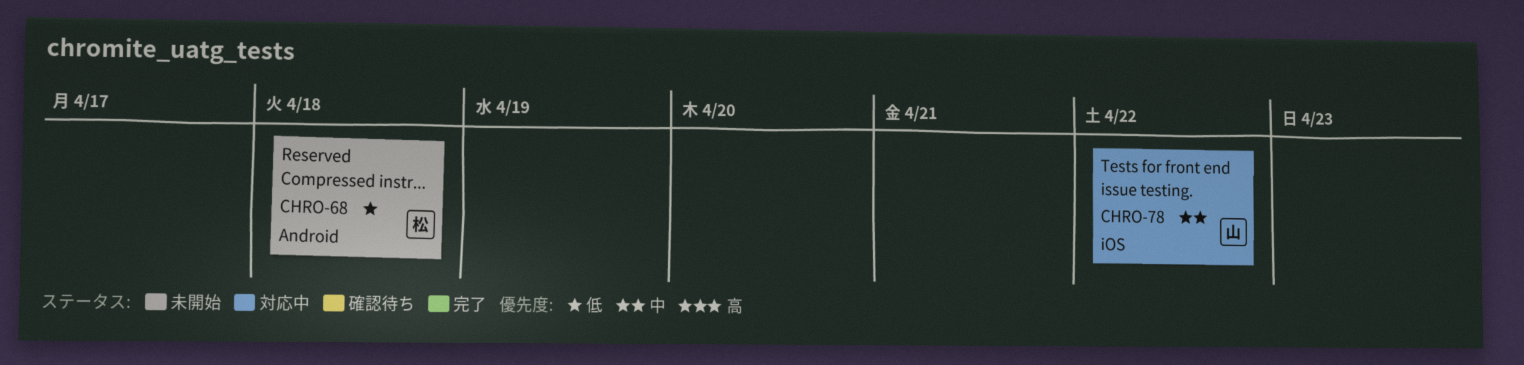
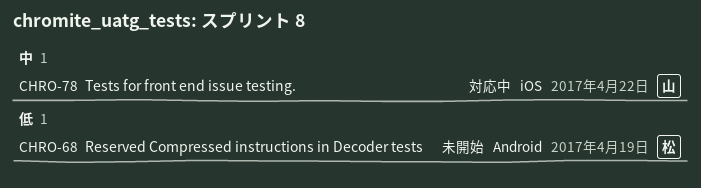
CHRO-68, due: Apr 18 -> Apr 19

